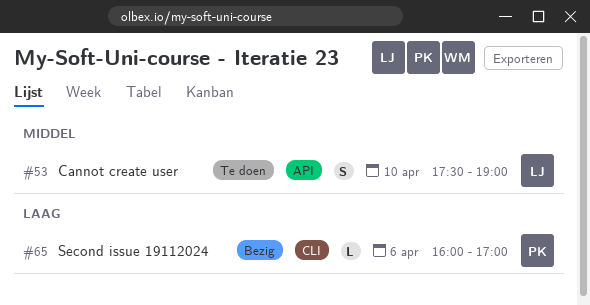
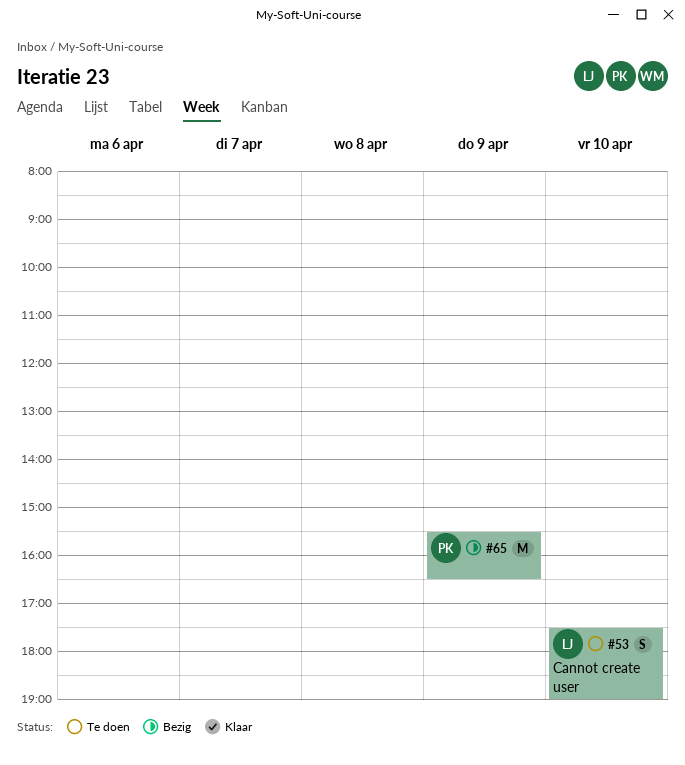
#65, estimate: L -> M
#65, day: Apr 6 -> Apr 9
#65, begins: 16:00 -> 15:30
#65, ends: 17:00 -> 16:30

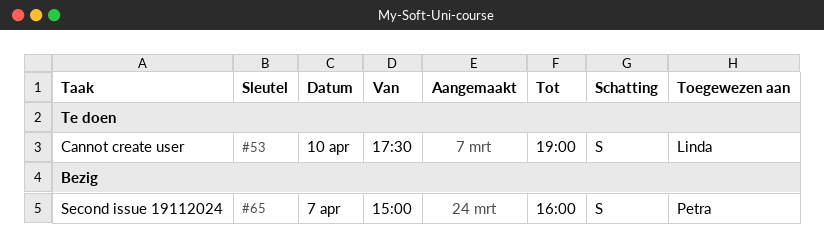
#65, estimate: M -> S
#65, day: Apr 9 -> Apr 7
#65, begins: 15:30 -> 15:00
#65, ends: 16:30 -> 16:00

